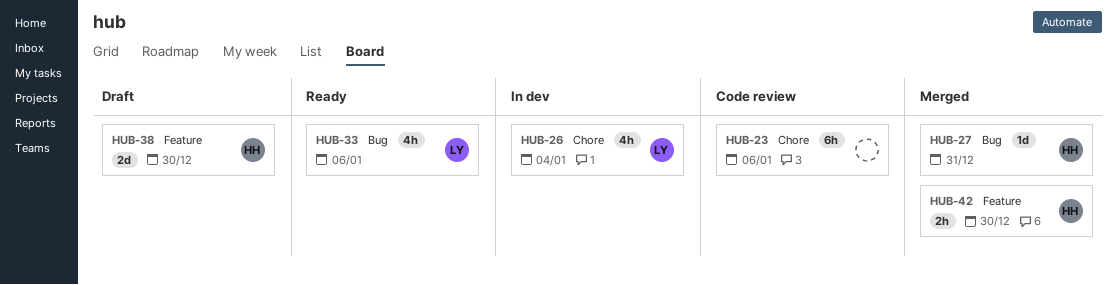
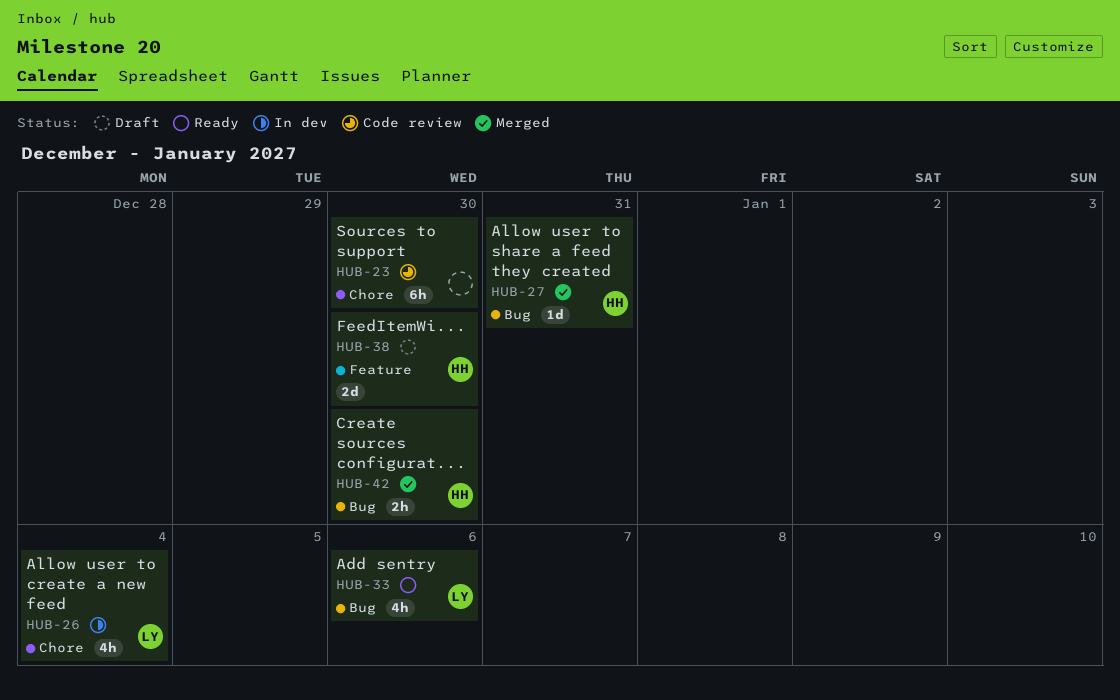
HUB-23, due: Jan 6 -> Dec 30
HUB-42, label: Feature -> Bug

